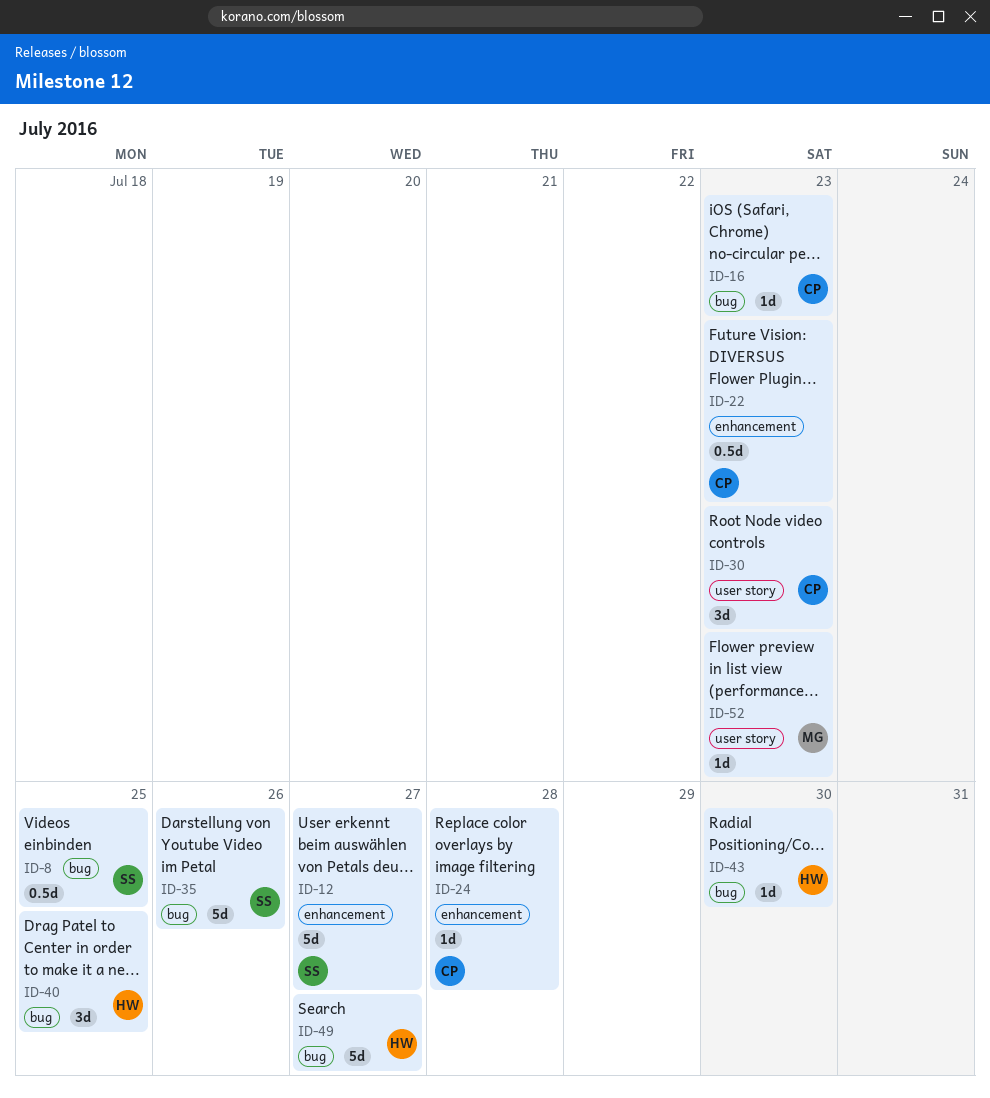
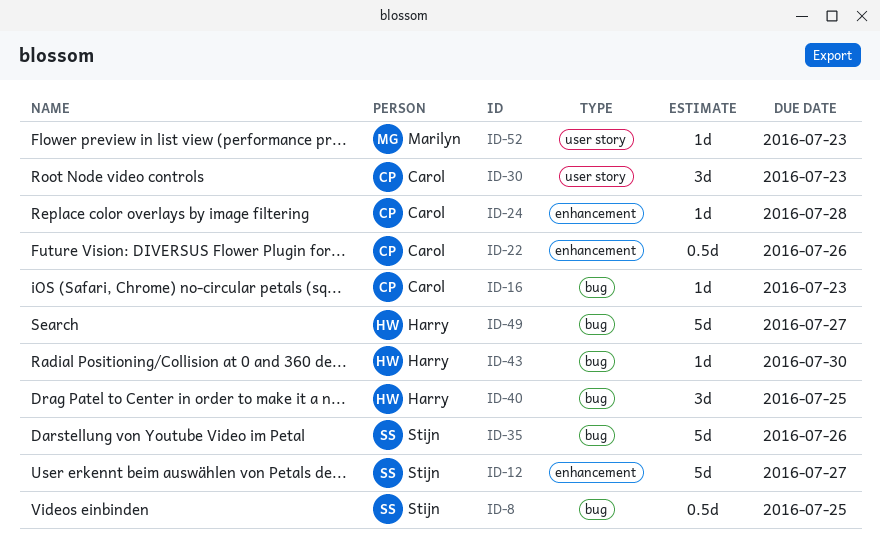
ID-22, due: Jul 23 -> Jul 26

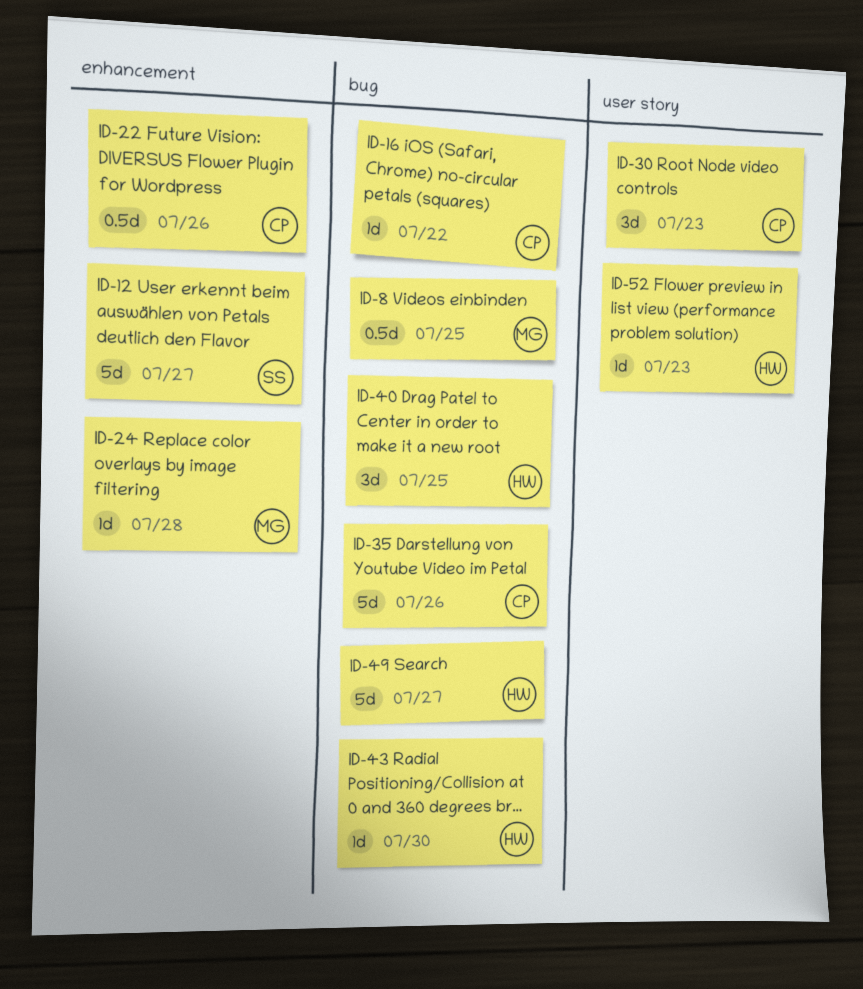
ID-8, owner: Stijn -> Marilyn
ID-16, due: Jul 23 -> Jul 22
ID-24, owner: Carol -> Marilyn
ID-35, owner: Stijn -> Carol
ID-52, owner: Marilyn -> Harry

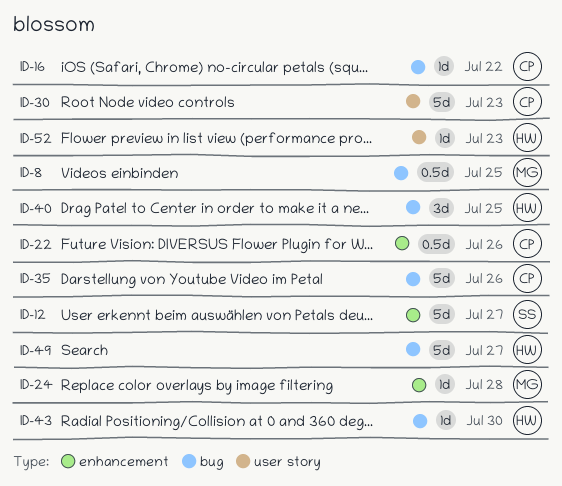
ID-30, estimate: 3d -> 5d

